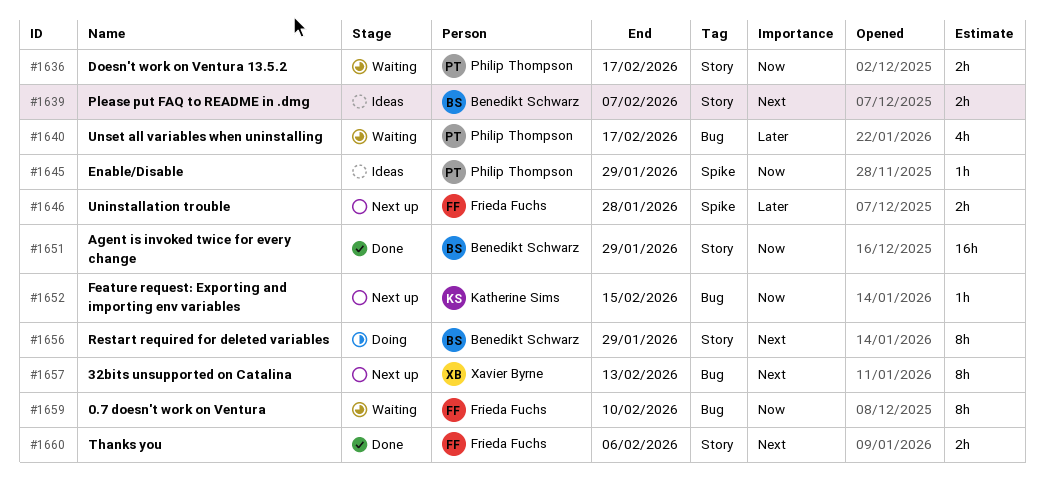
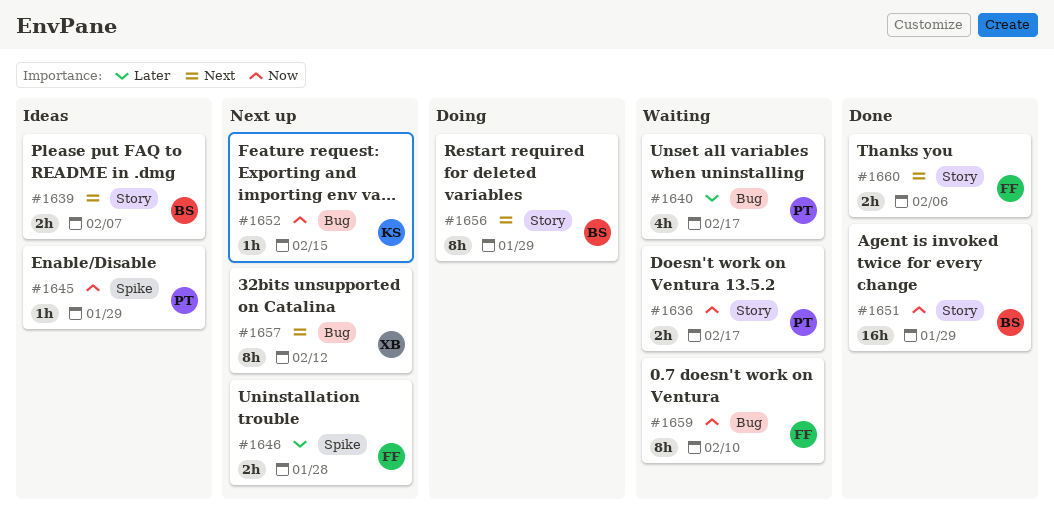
#1657, due: Feb 13 -> Feb 12

